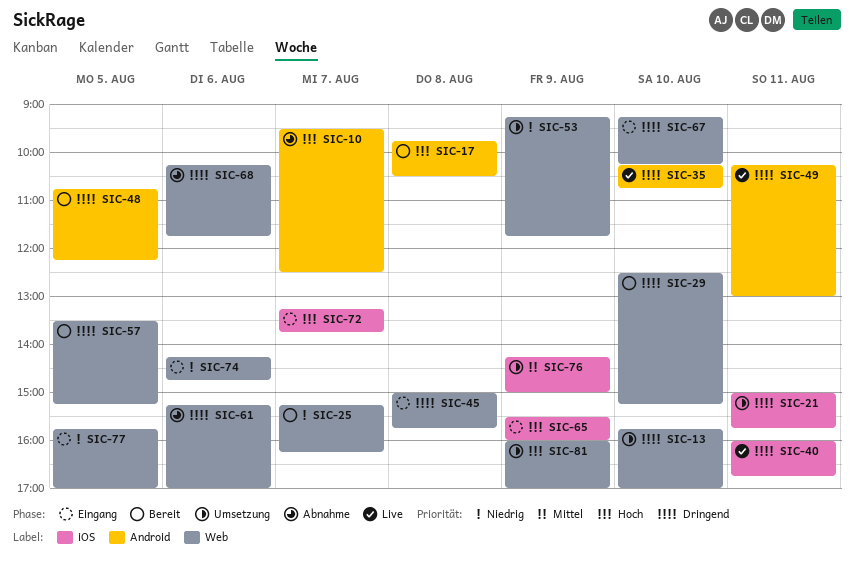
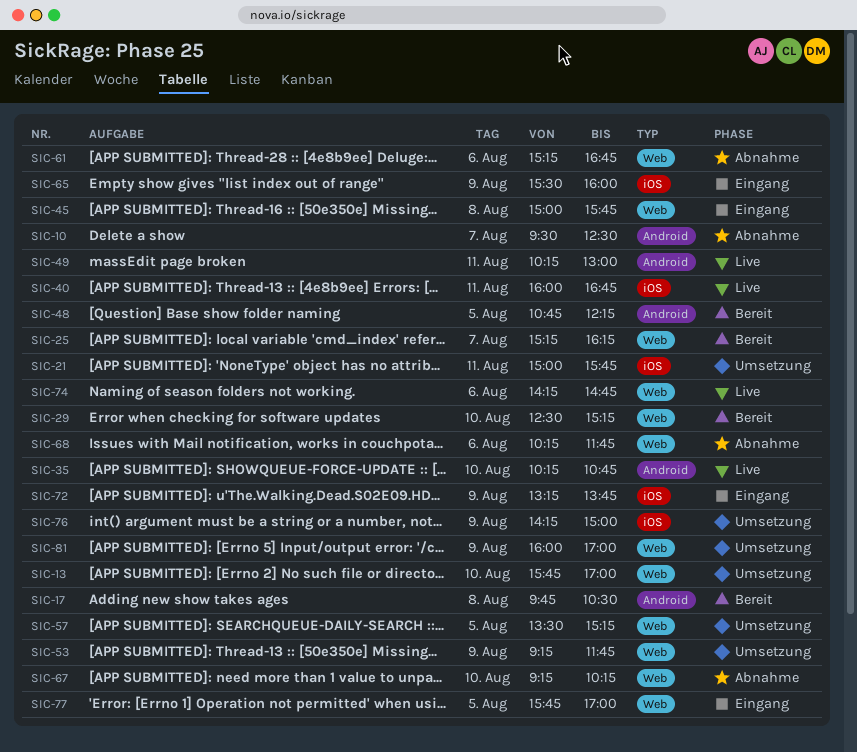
SIC-57, status: Bereit -> Umsetzung
SIC-61, ends: 17:00 -> 16:45
SIC-67, status: Eingang -> Abnahme
SIC-72, day: Aug 7 -> Aug 9
SIC-74, status: Eingang -> Live

